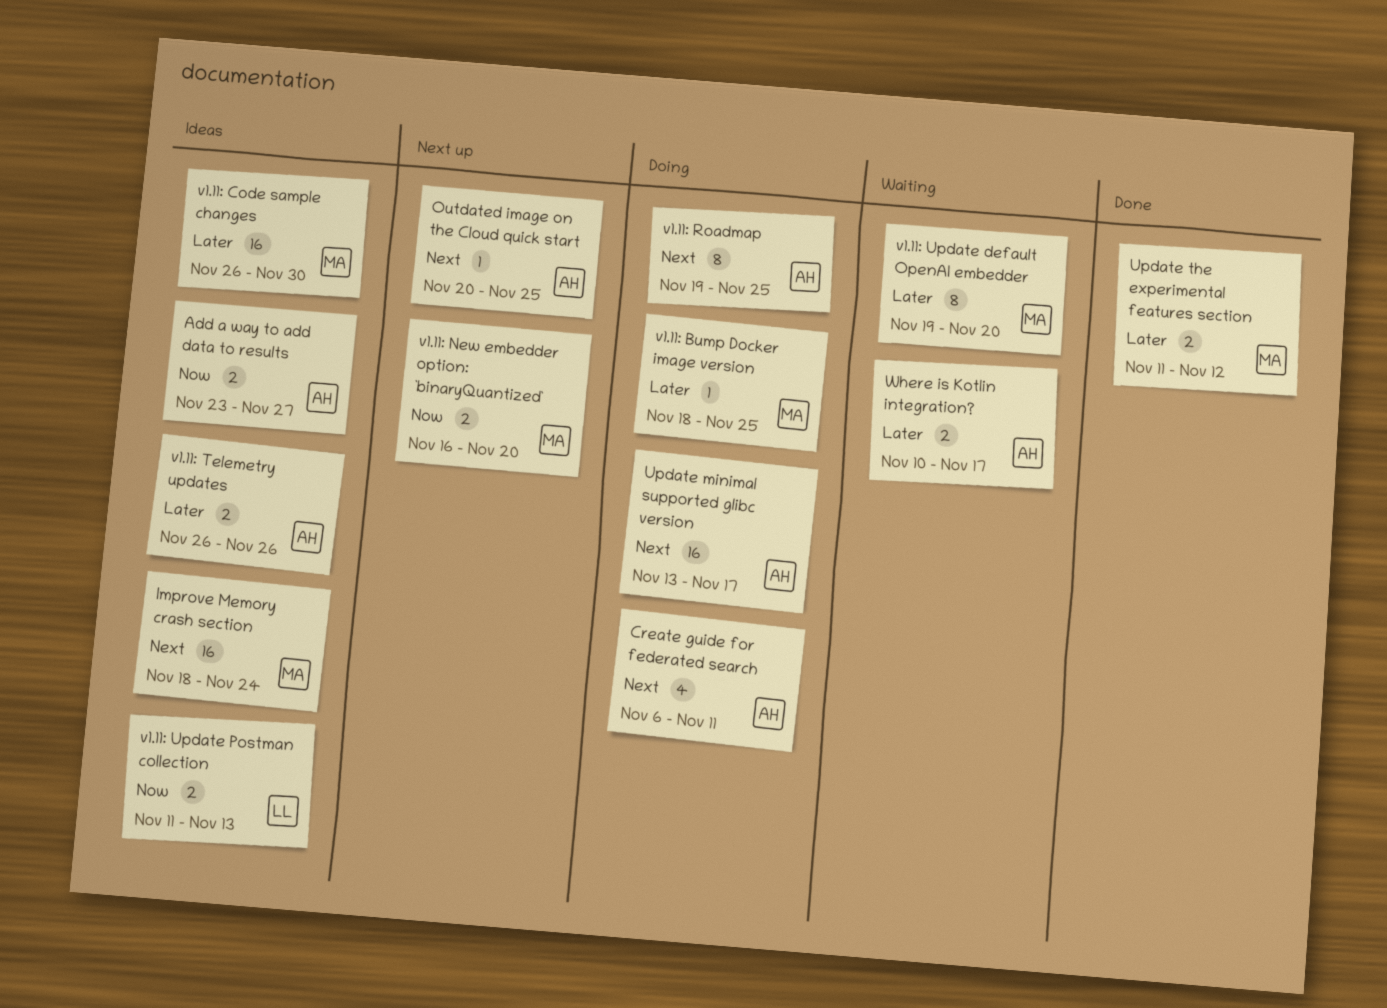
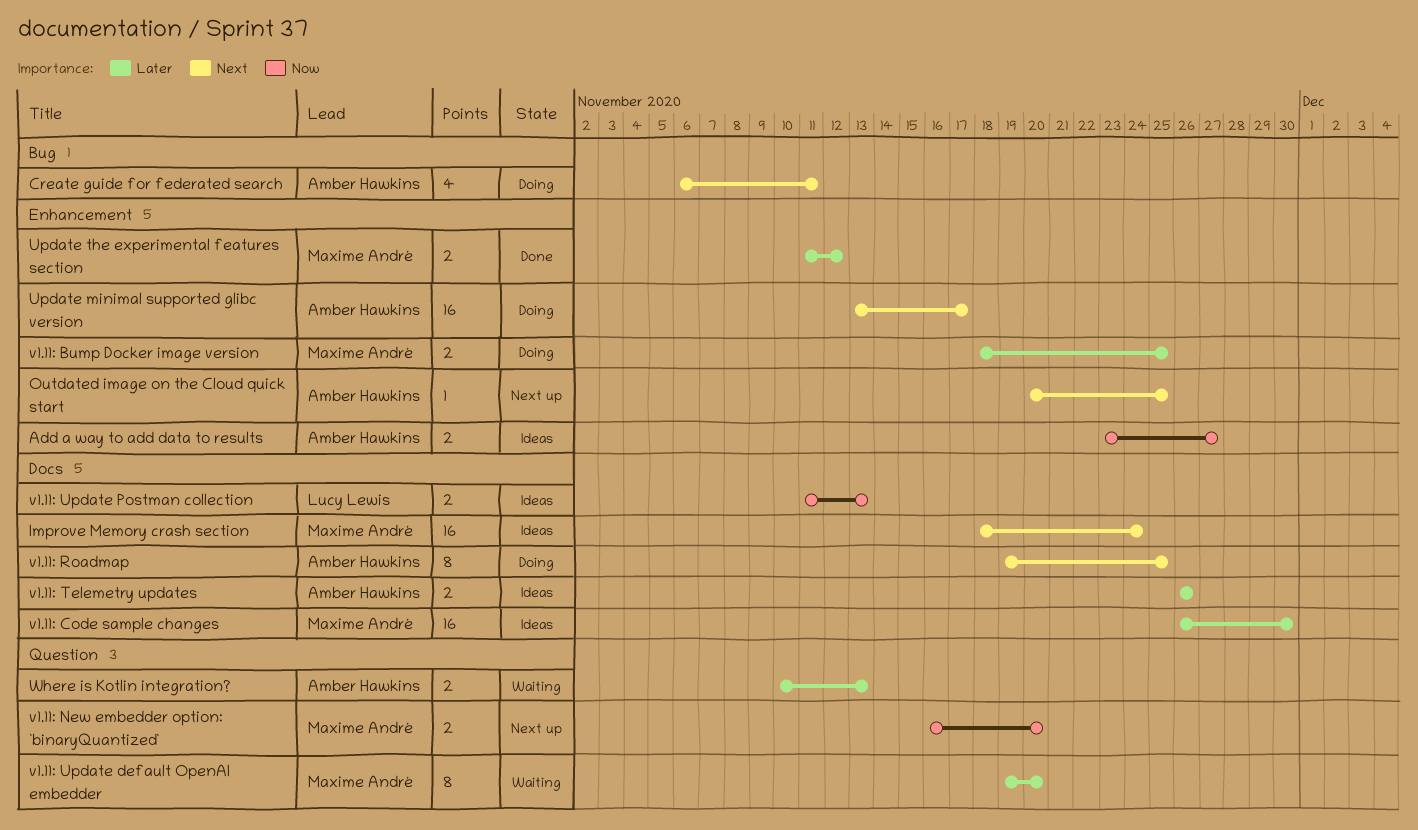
v1.11: Bump Docker image version, estimate: 1 -> 2
Where is Kotlin integration?, due: Nov 17 -> Nov 13

